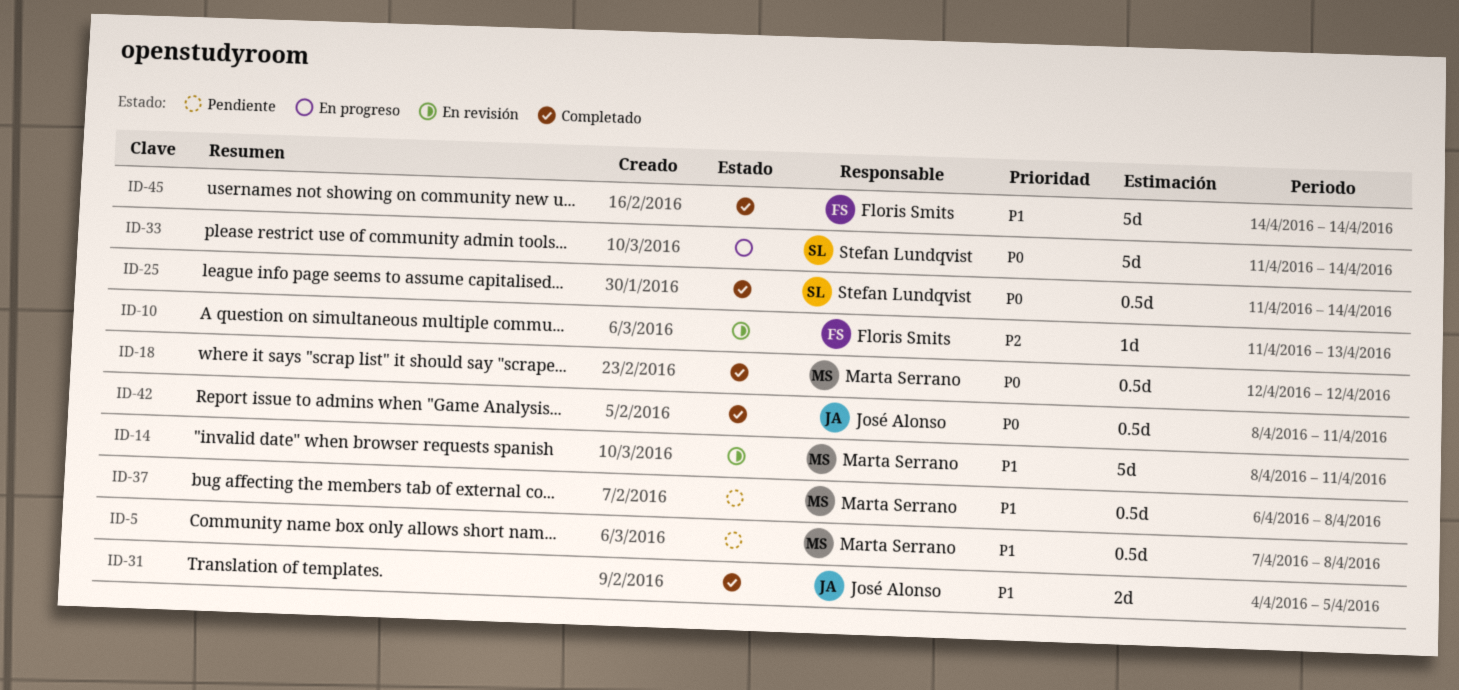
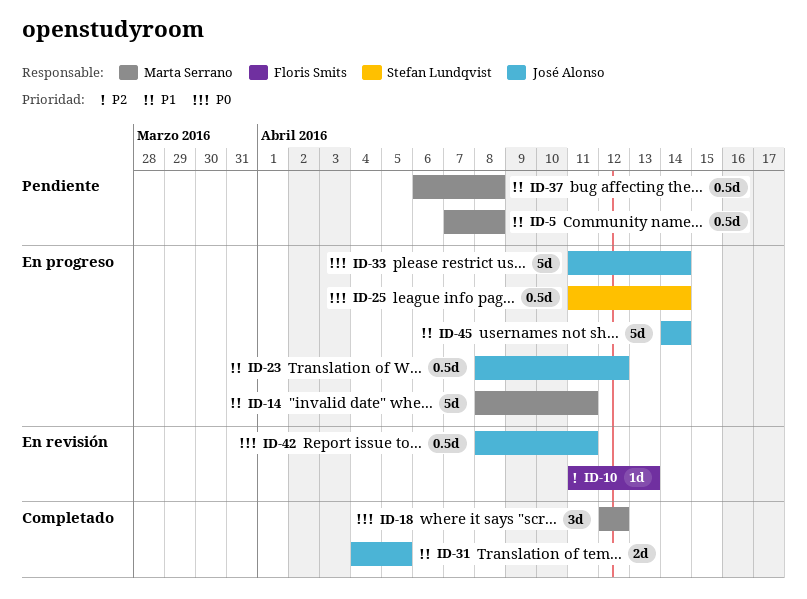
ID-14, status: En revisión -> En progreso
ID-18, estimate: 0.5d -> 3d
ID-23: none -> present
ID-25, status: Completado -> En progreso
ID-33, owner: Stefan Lundqvist -> José Alonso
ID-42, status: Completado -> En revisión
ID-45, status: Completado -> En progreso
ID-45, owner: Floris Smits -> José Alonso

